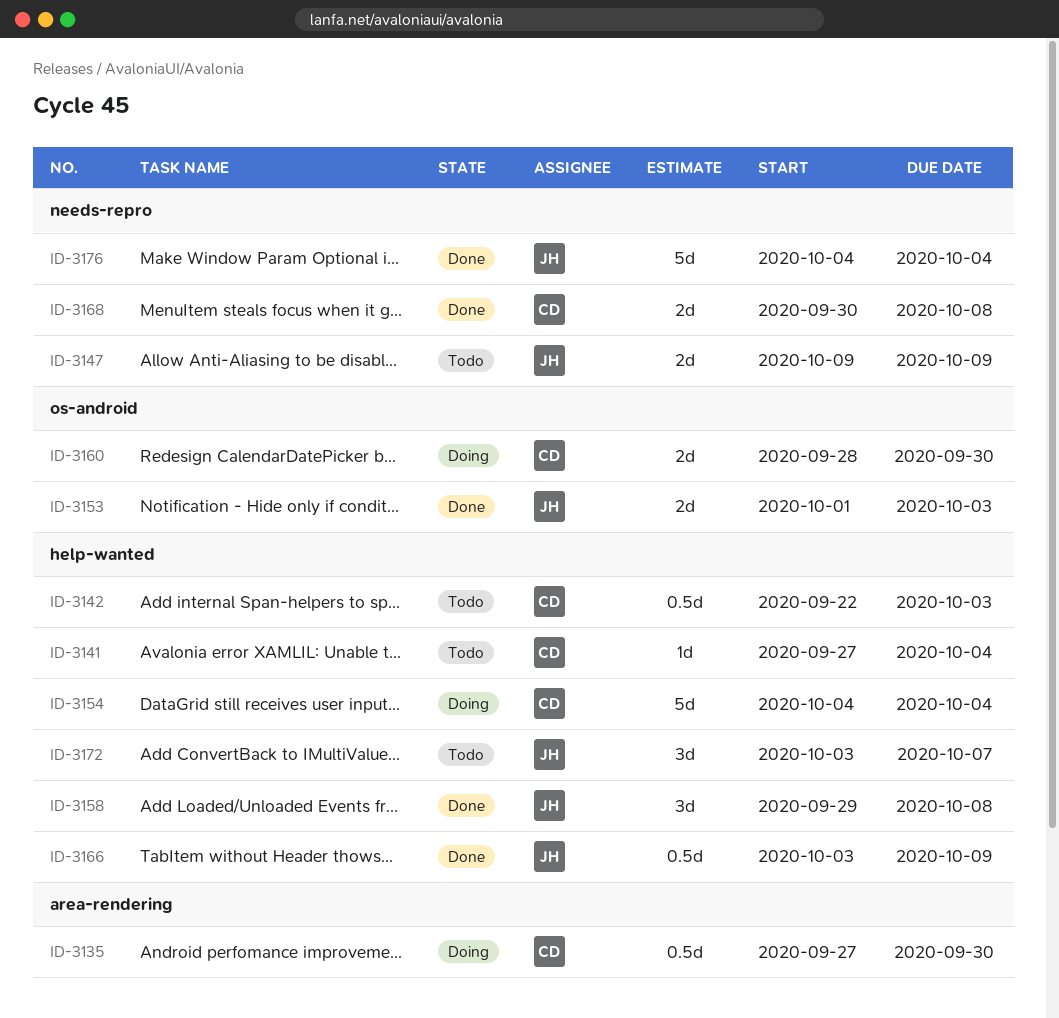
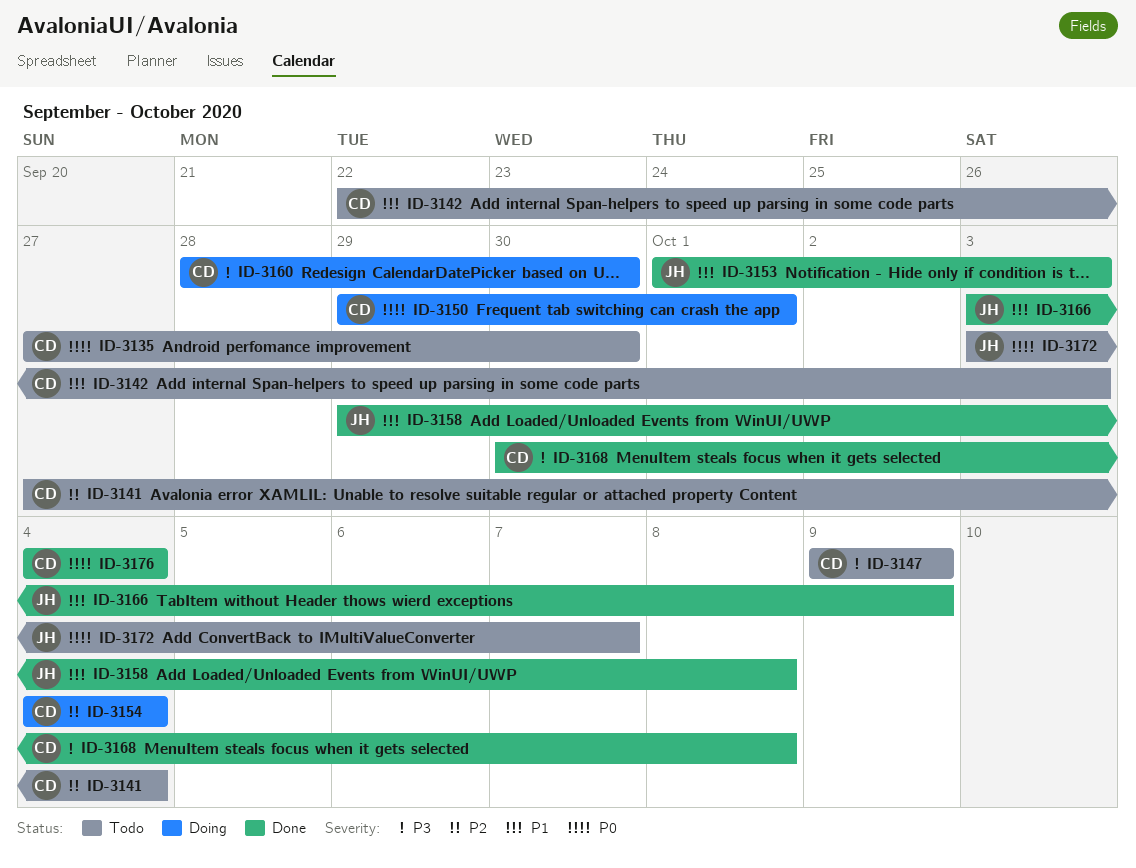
ID-3135, status: Doing -> Todo
ID-3147, owner: JH -> CD
ID-3150: none -> present
ID-3176, owner: JH -> CD

